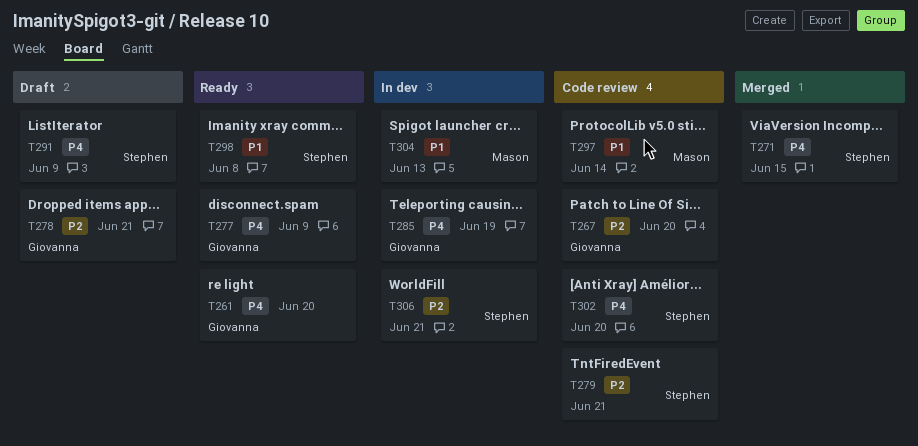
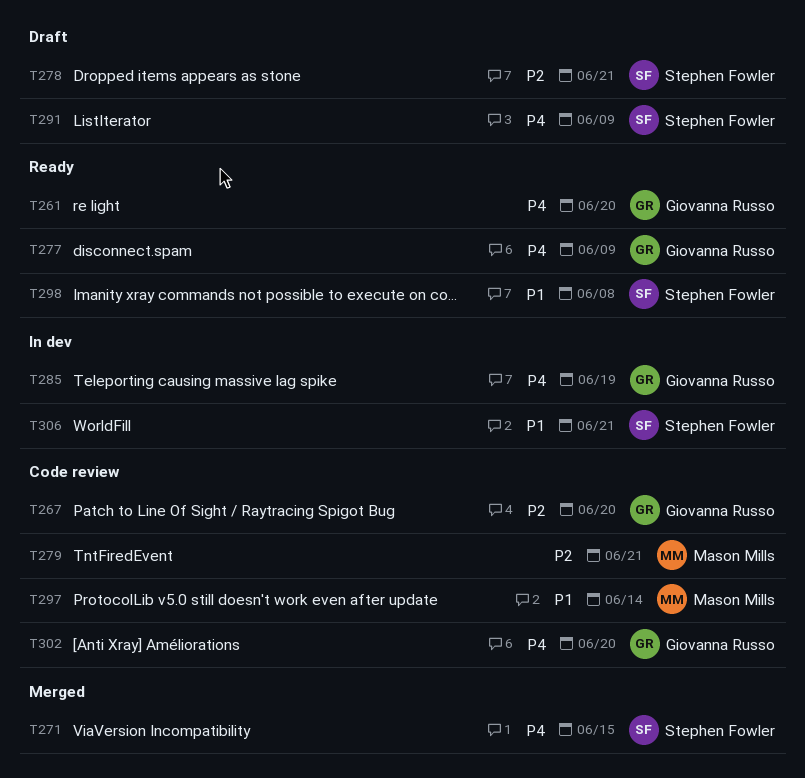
T278, owner: Giovanna Russo -> Stephen Fowler
T279, owner: Stephen Fowler -> Mason Mills
T302, owner: Stephen Fowler -> Giovanna Russo
T304: present -> none
T306, priority: P2 -> P1

